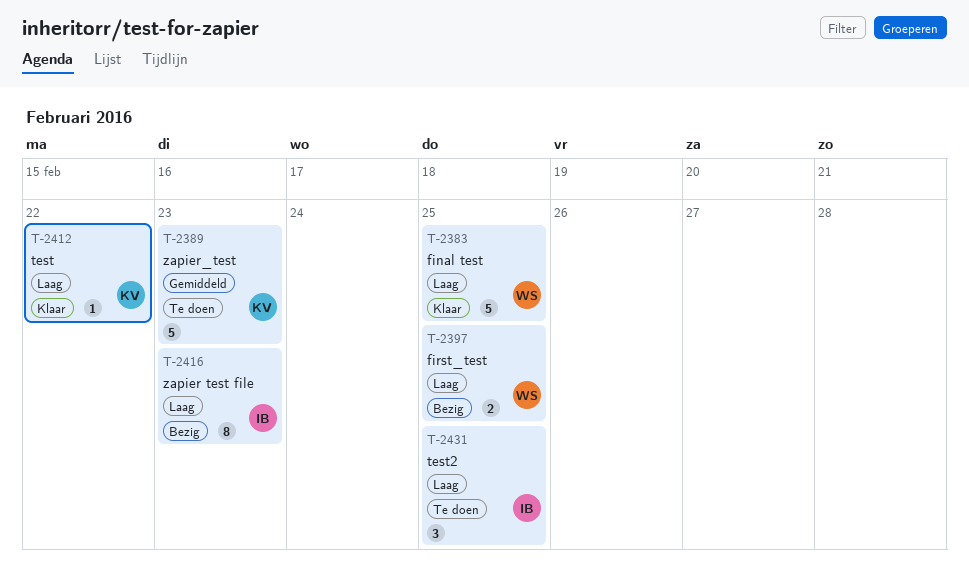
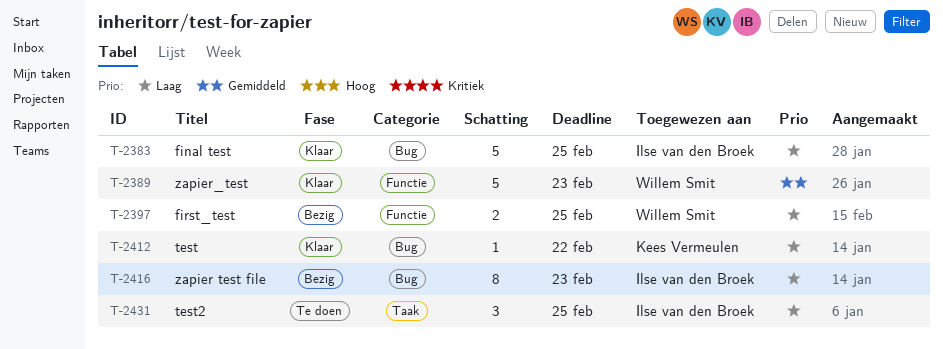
T-2383, owner: Willem Smit -> Ilse van den Broek
T-2389, status: Te doen -> Klaar
T-2389, owner: Kees Vermeulen -> Willem Smit

